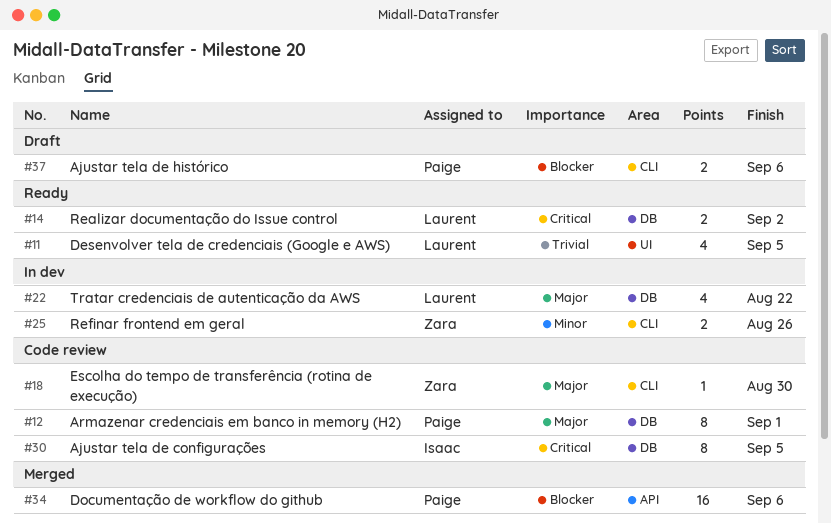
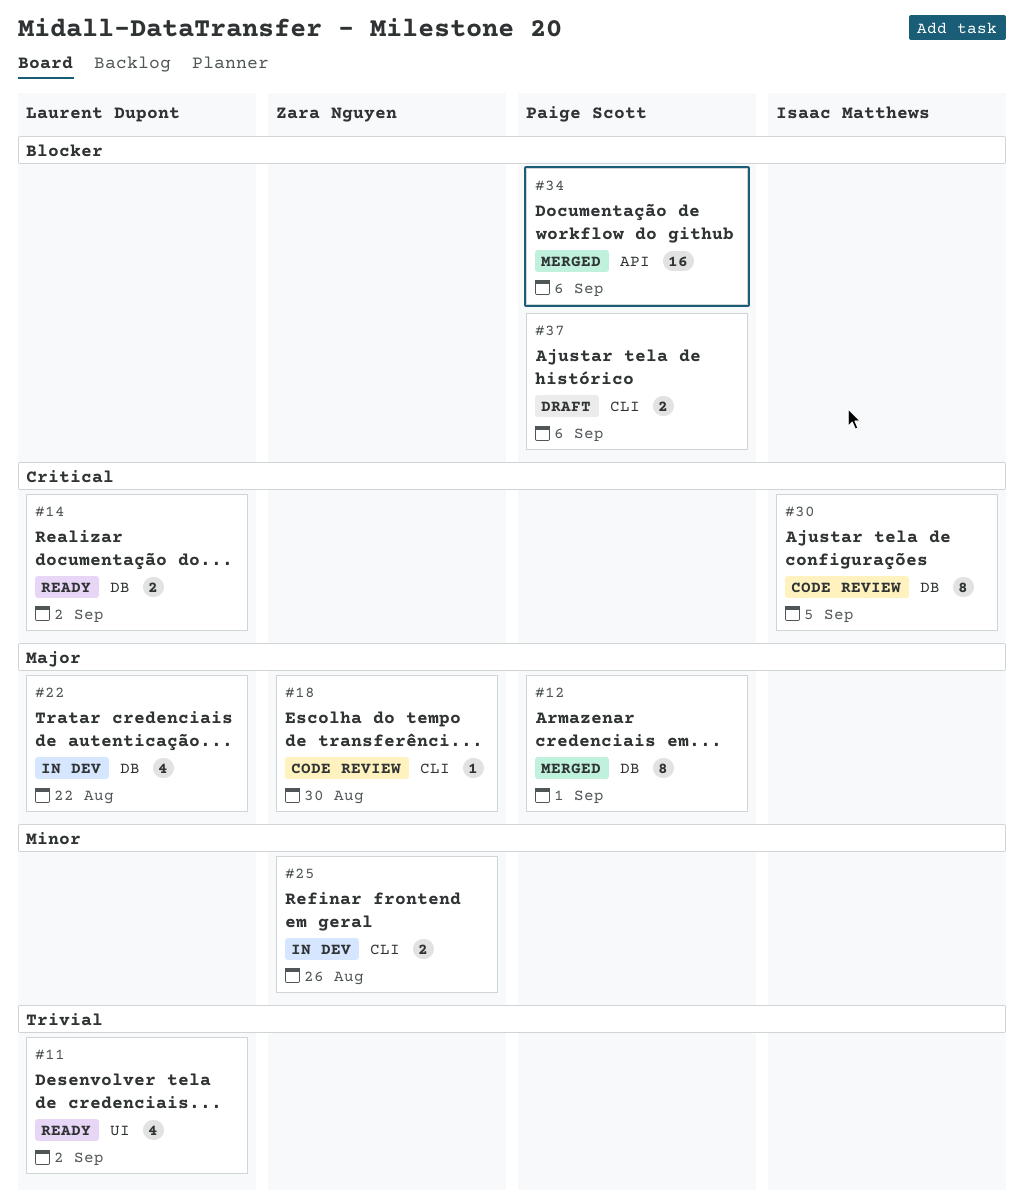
#11, due: Sep 5 -> Sep 2
#12, status: Code review -> Merged

